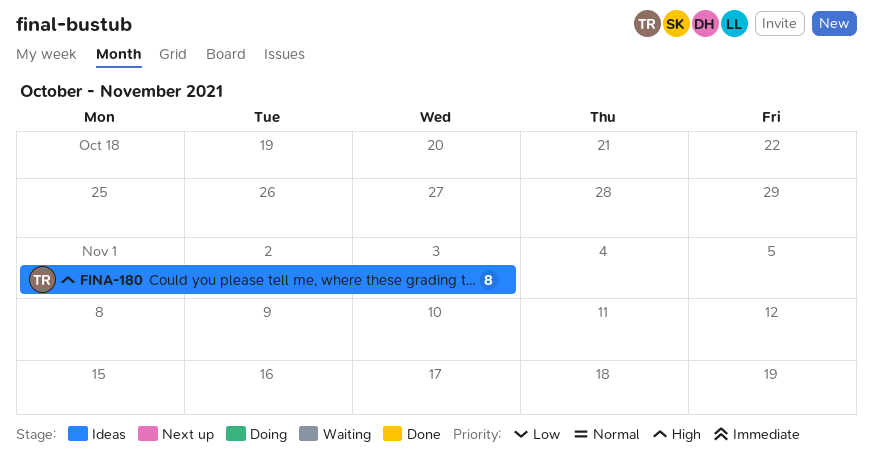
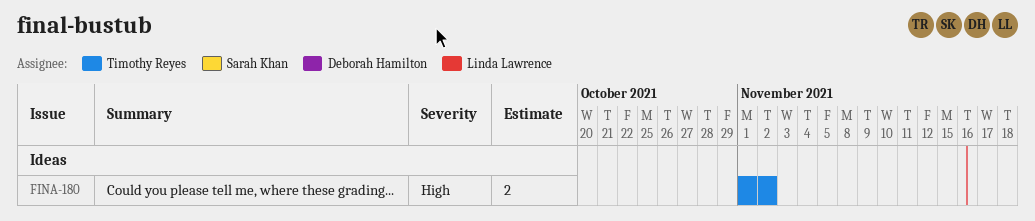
FINA-180, estimate: 8 -> 2
FINA-180, due: Nov 3 -> Nov 2

